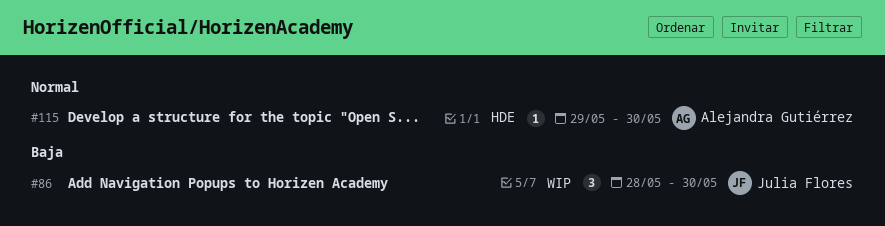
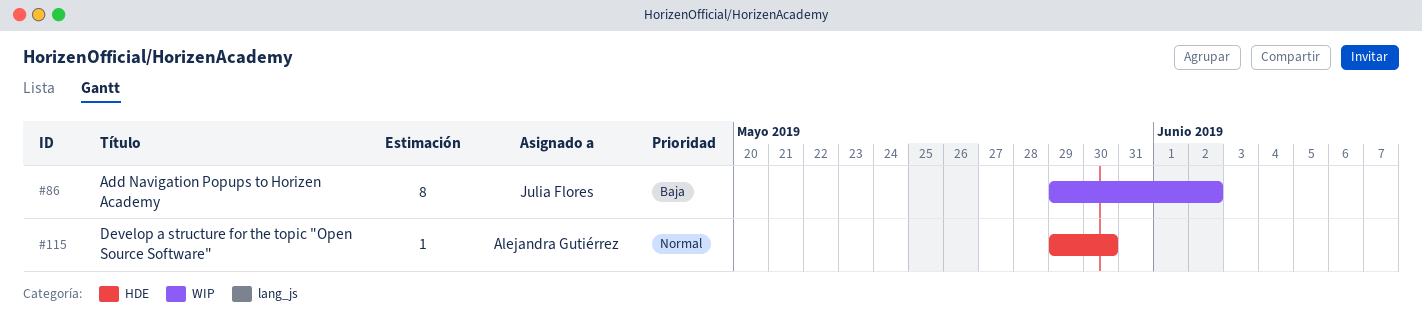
#86, estimate: 3 -> 8
#86, start: May 28 -> May 29
#86, due: May 30 -> Jun 2

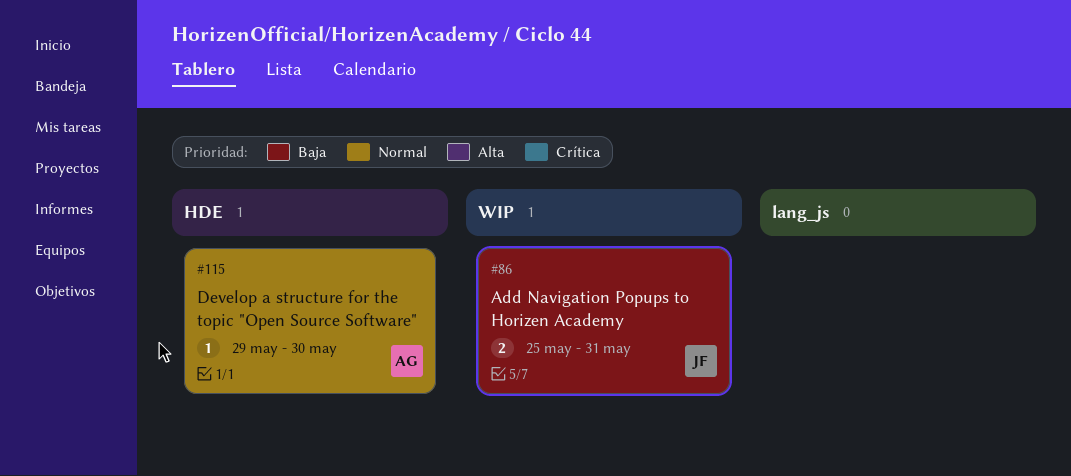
#86, estimate: 8 -> 2
#86, start: May 29 -> May 25
#86, due: Jun 2 -> May 31

